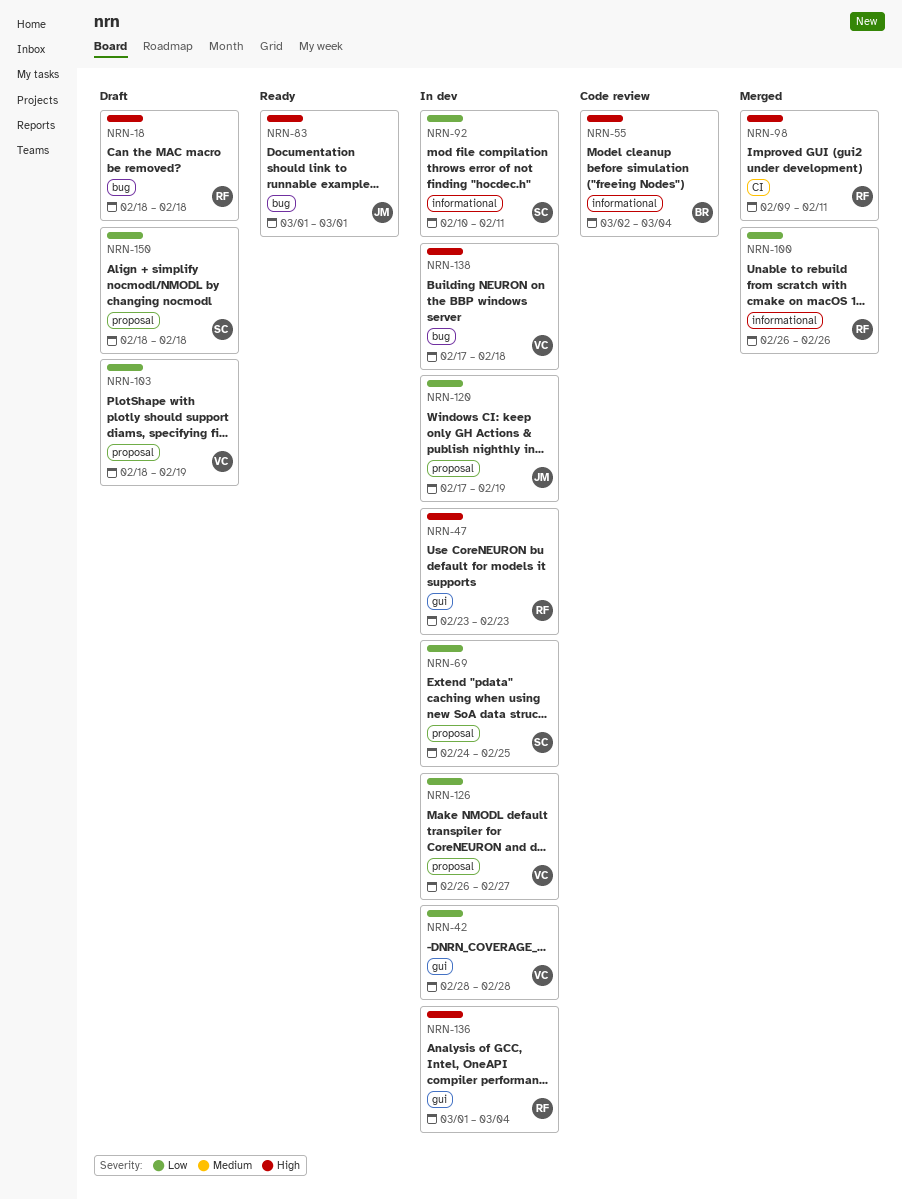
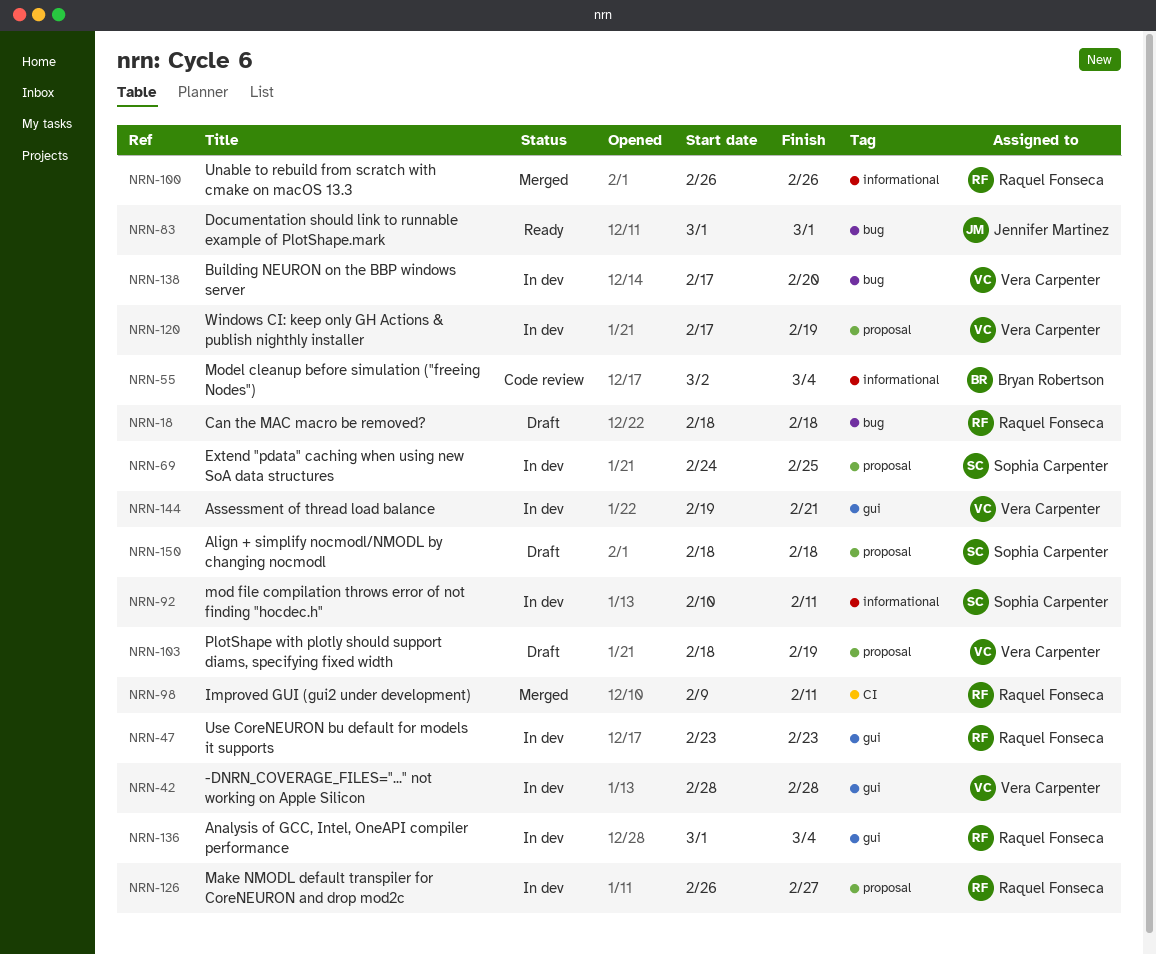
NRN-120, owner: Jennifer Martinez -> Vera Carpenter
NRN-126, owner: Vera Carpenter -> Raquel Fonseca
NRN-138, due: Feb 18 -> Feb 20
NRN-144: none -> present

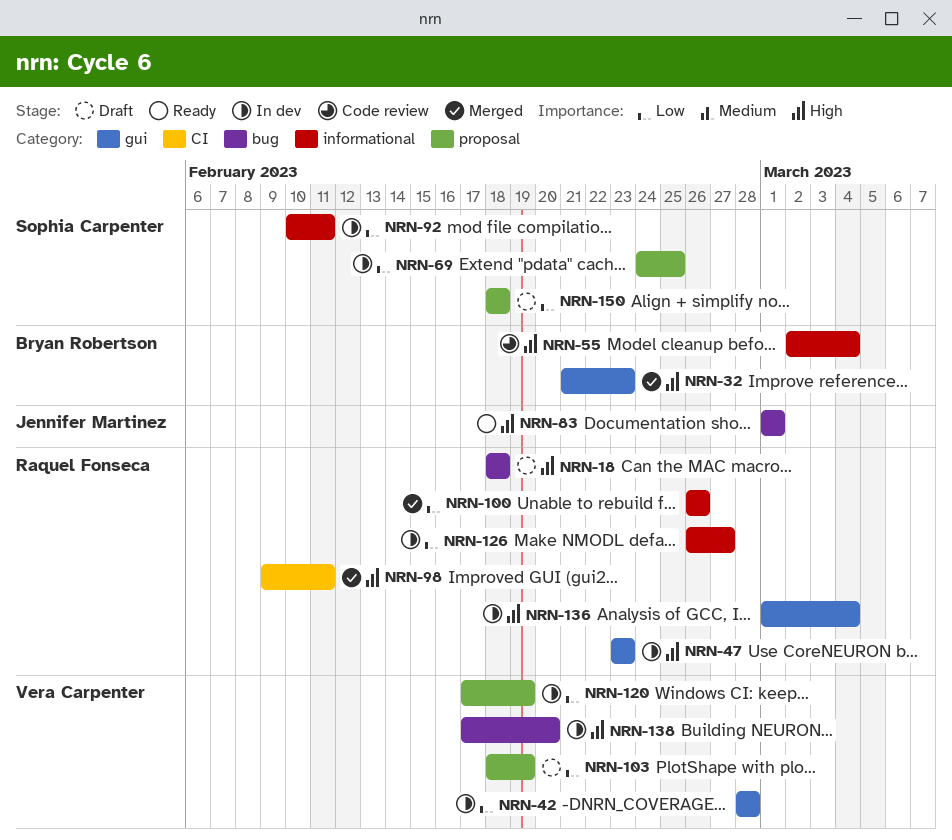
NRN-32: none -> present
NRN-126, label: proposal -> informational
NRN-144: present -> none

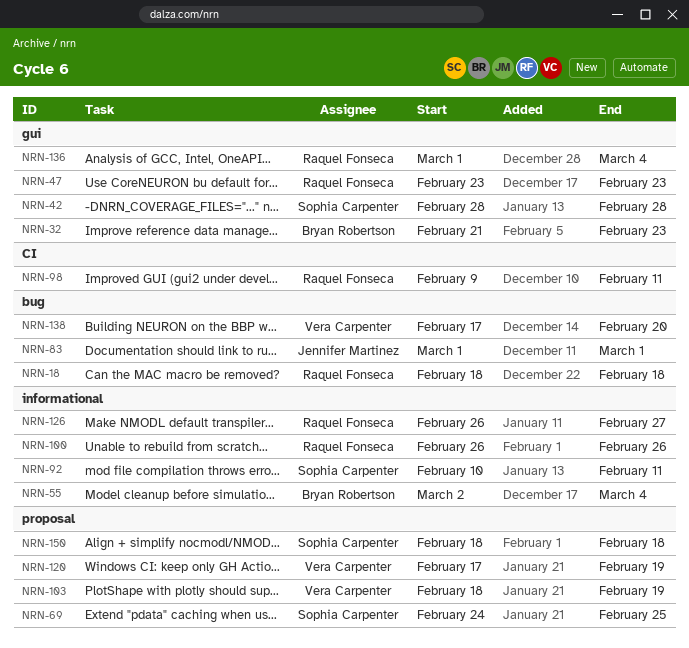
NRN-42, owner: Vera Carpenter -> Sophia Carpenter

